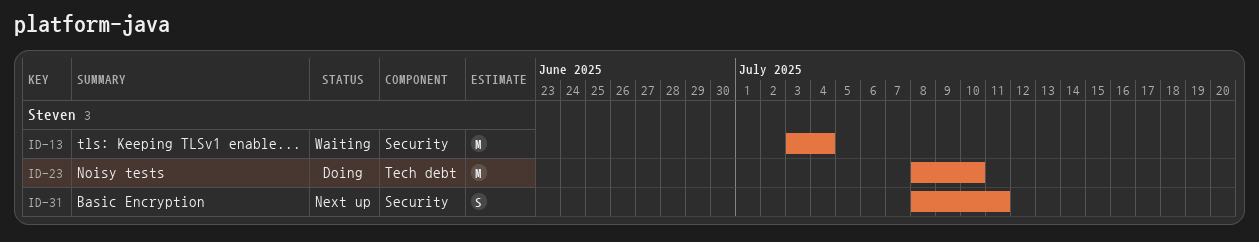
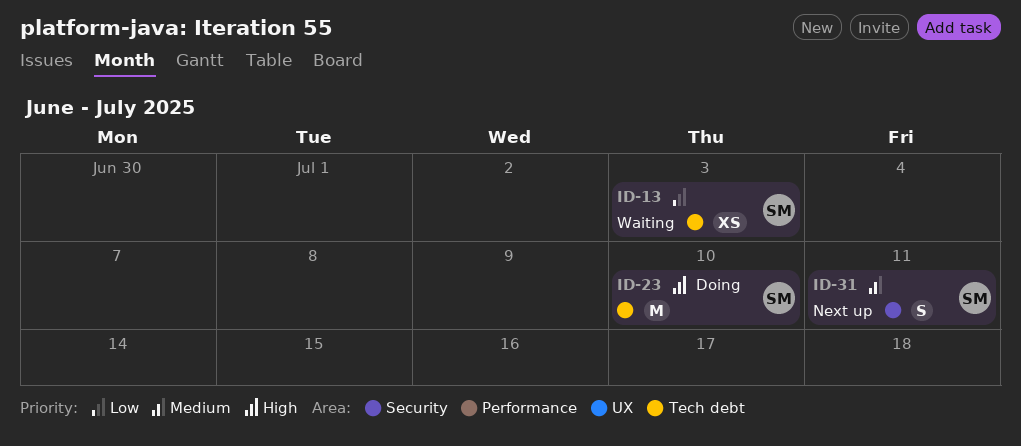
ID-13, label: Security -> Tech debt
ID-13, estimate: M -> XS
ID-13, due: Jul 4 -> Jul 3

